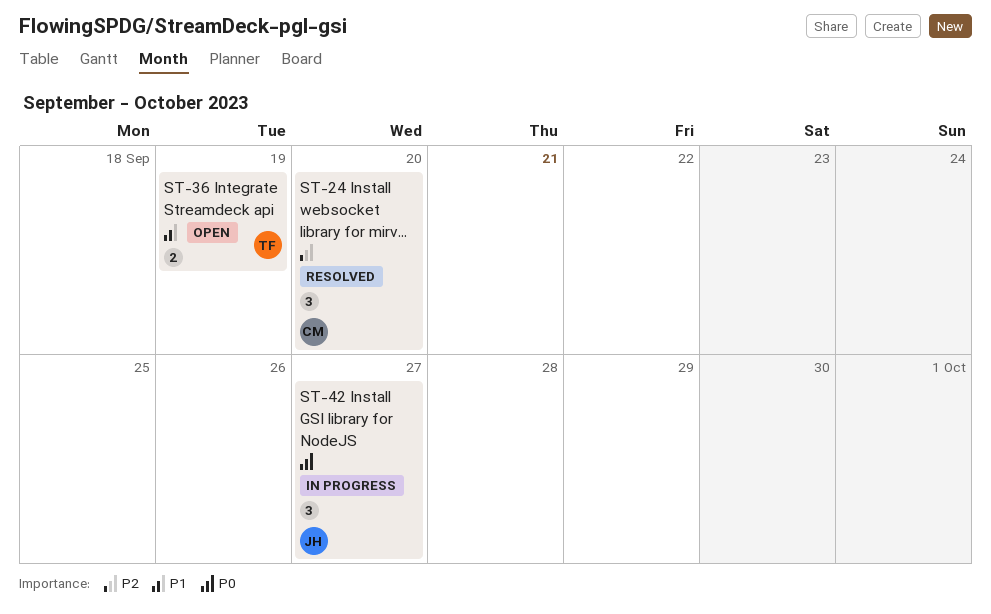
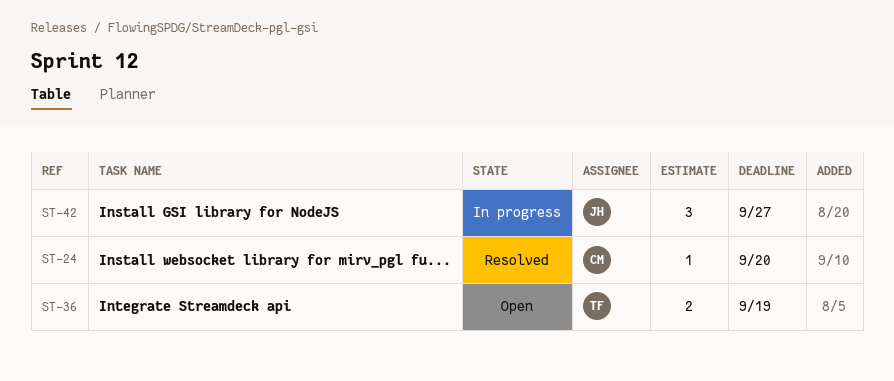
ST-24, estimate: 3 -> 1

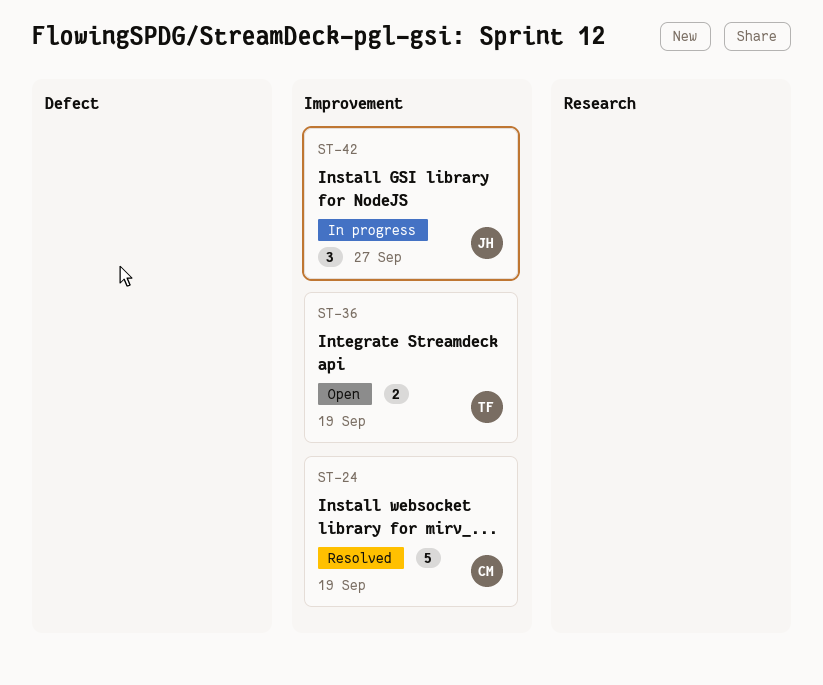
ST-24, estimate: 1 -> 5
ST-24, due: Sep 20 -> Sep 19

